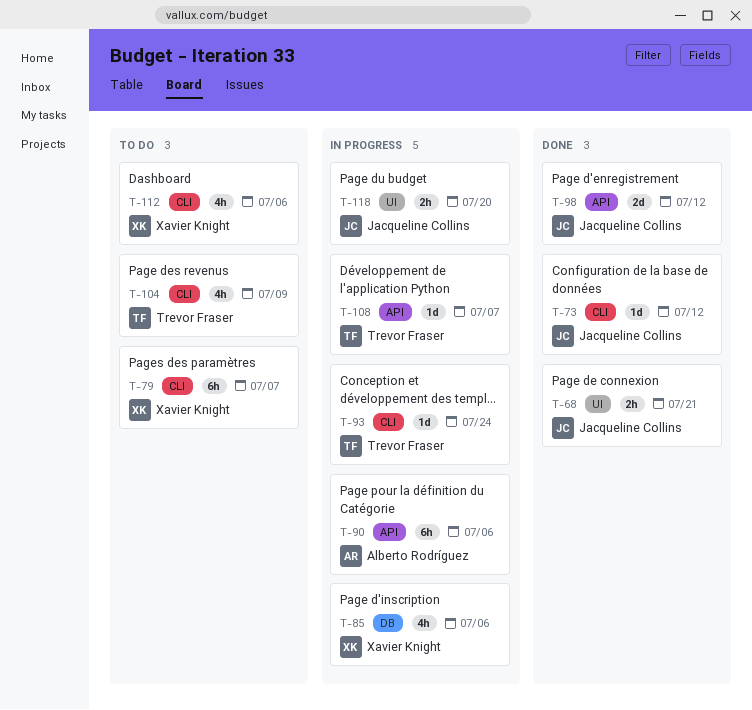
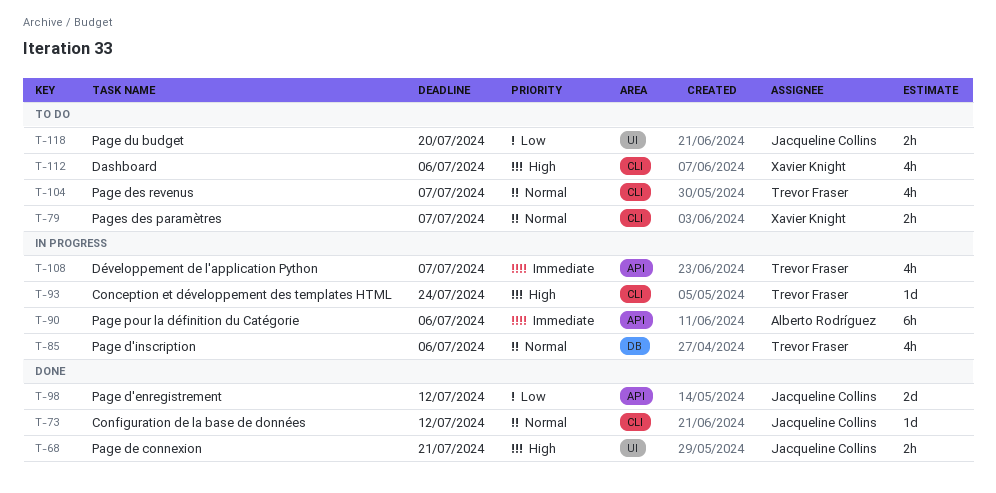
T-79, estimate: 6h -> 2h
T-85, owner: Xavier Knight -> Trevor Fraser
T-104, due: Jul 9 -> Jul 7
T-108, estimate: 1d -> 4h
T-118, status: In progress -> To do

